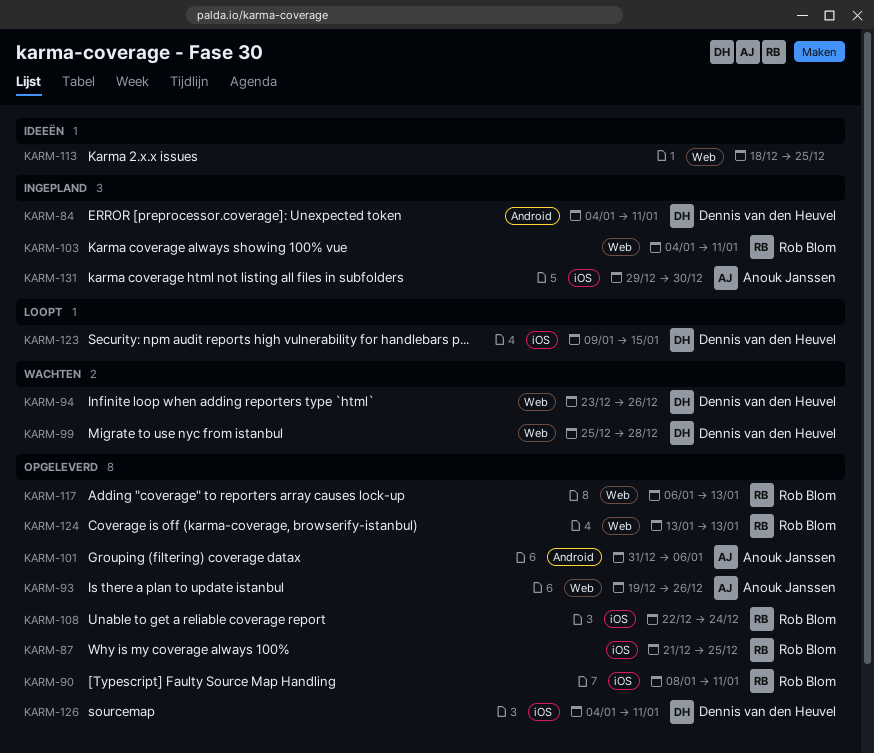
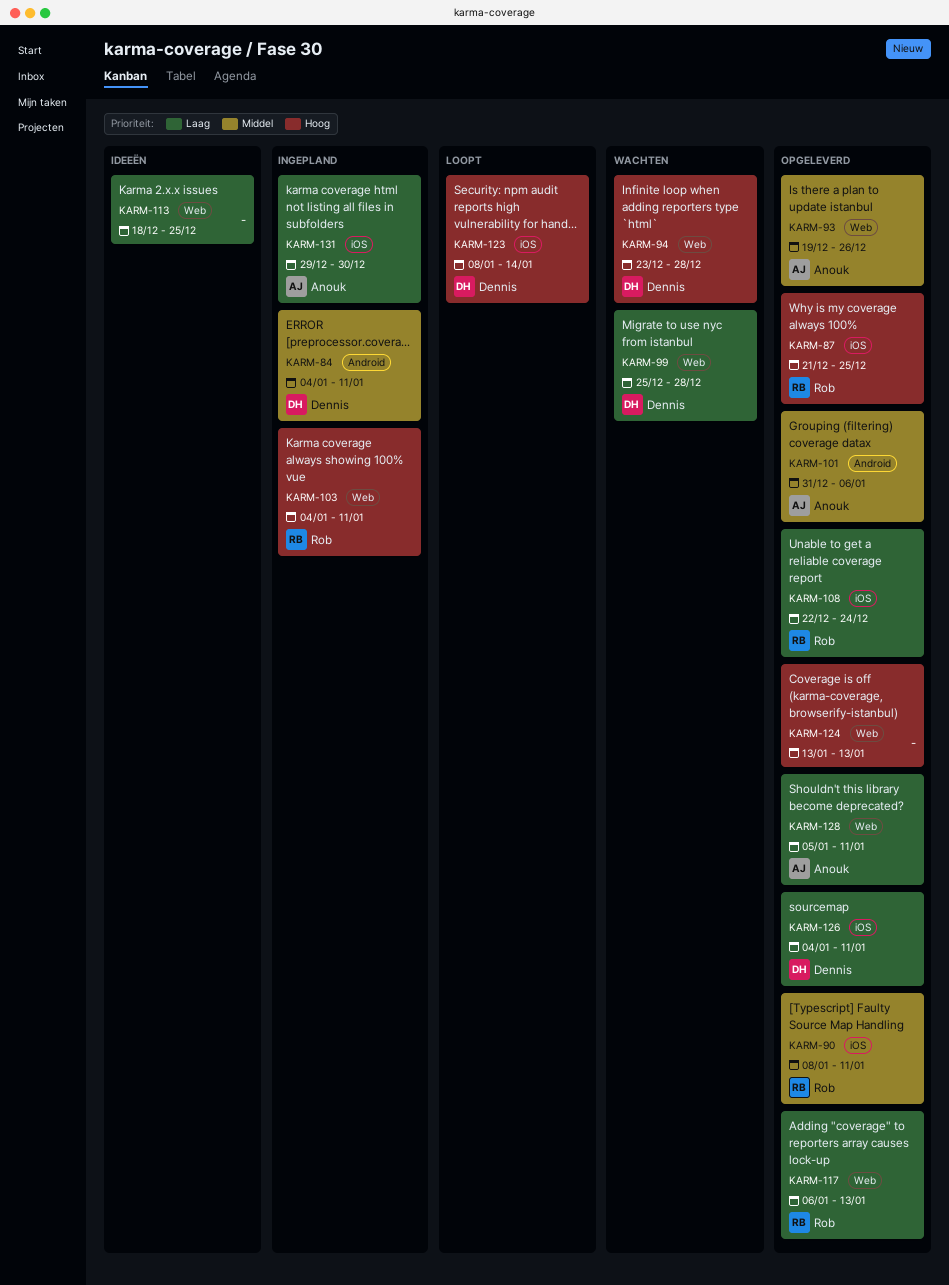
KARM-94, due: Dec 26 -> Dec 28
KARM-123, start: Jan 9 -> Jan 8
KARM-123, due: Jan 15 -> Jan 14
KARM-124, owner: Rob Blom -> none
KARM-128: none -> present

